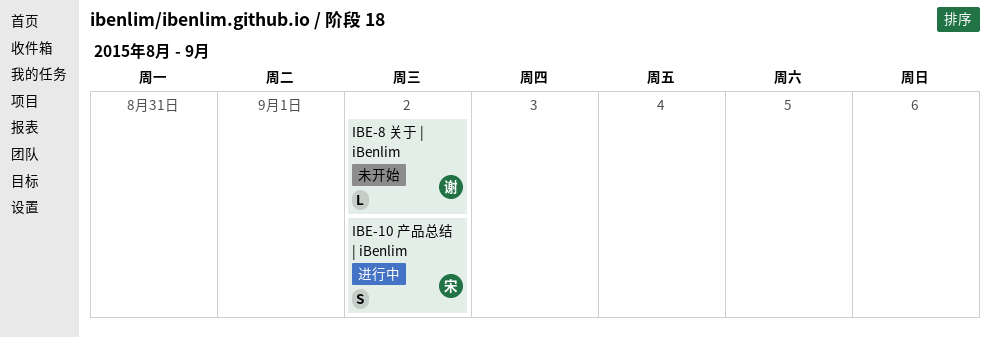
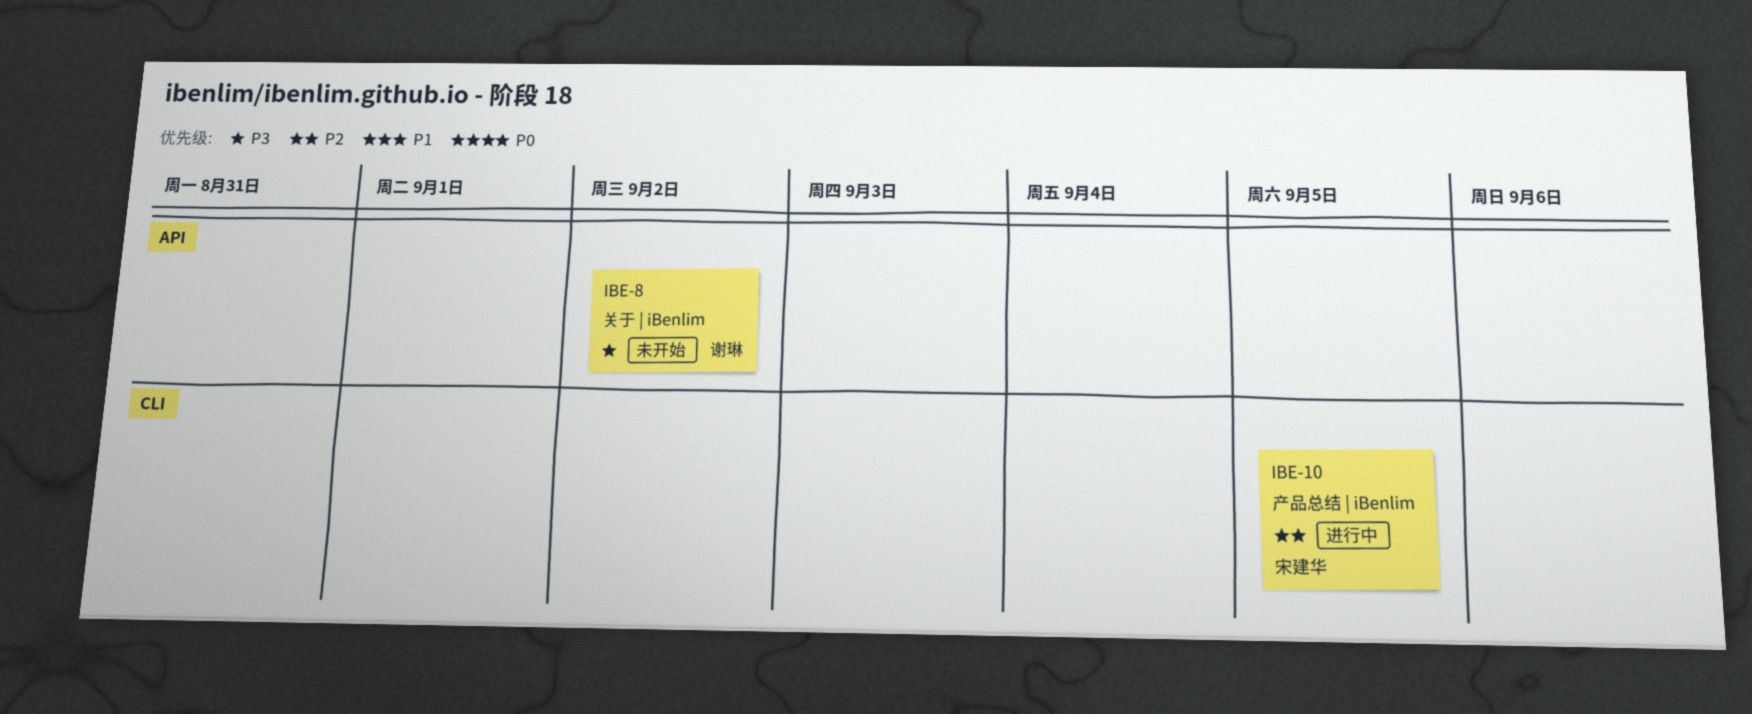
IBE-10, due: Sep 2 -> Sep 5

